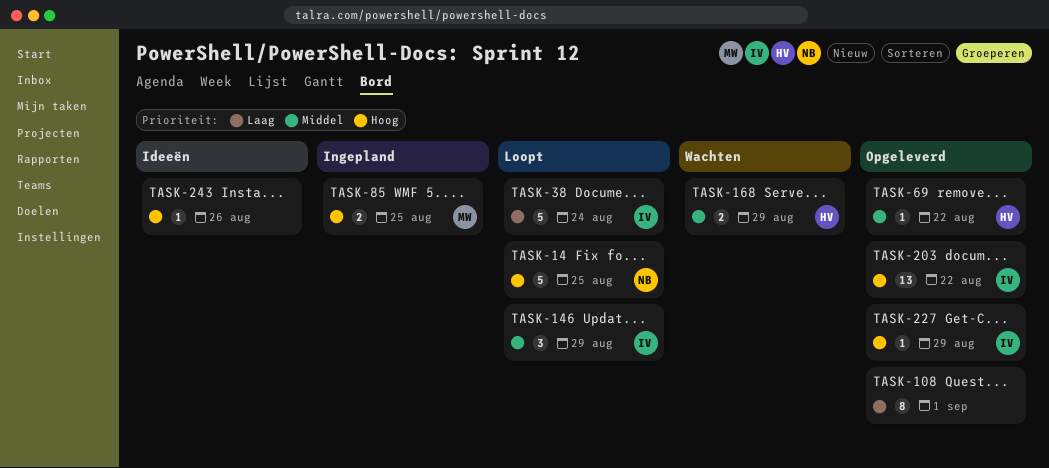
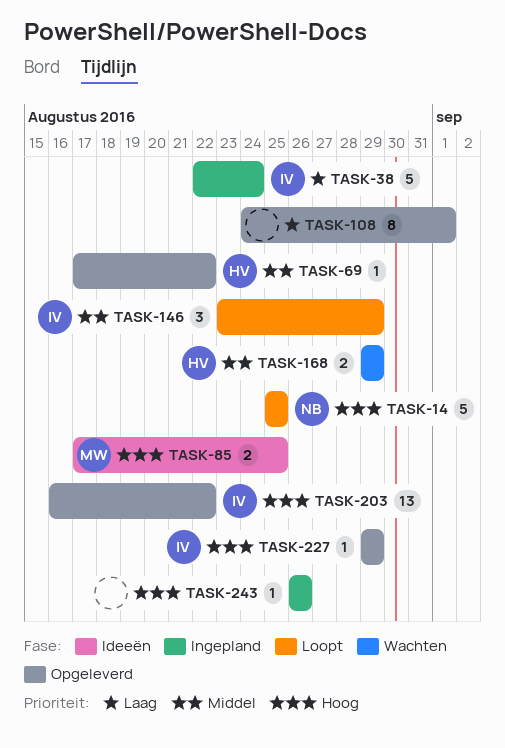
TASK-38, status: Loopt -> Ingepland
TASK-85, status: Ingepland -> Ideeën
TASK-243, status: Ideeën -> Ingepland

